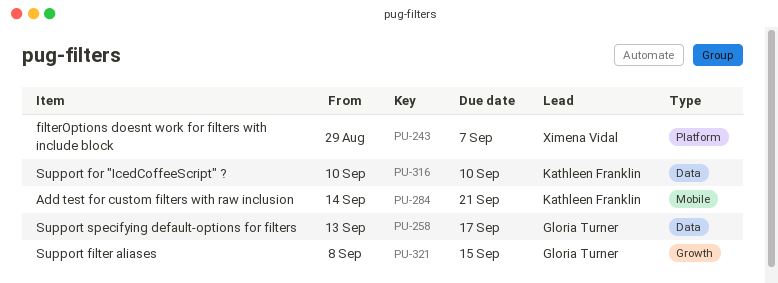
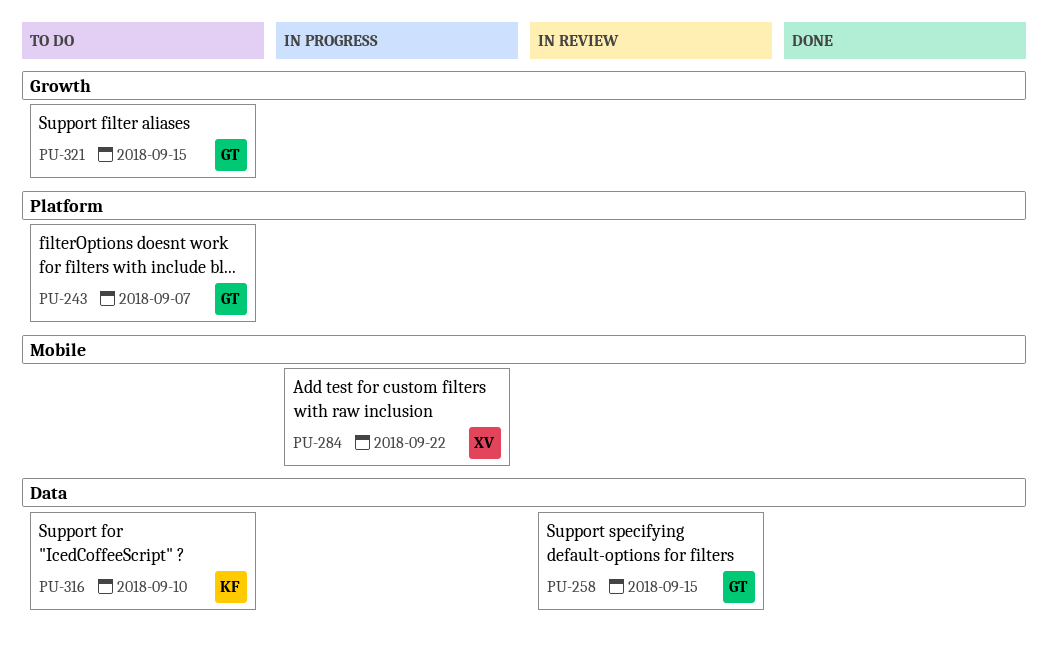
PU-243, owner: Ximena Vidal -> Gloria Turner
PU-258, due: Sep 17 -> Sep 15
PU-284, owner: Kathleen Franklin -> Ximena Vidal
PU-284, due: Sep 21 -> Sep 22

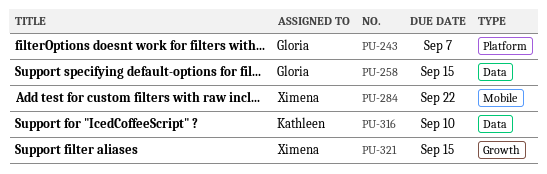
PU-321, owner: Gloria -> Ximena

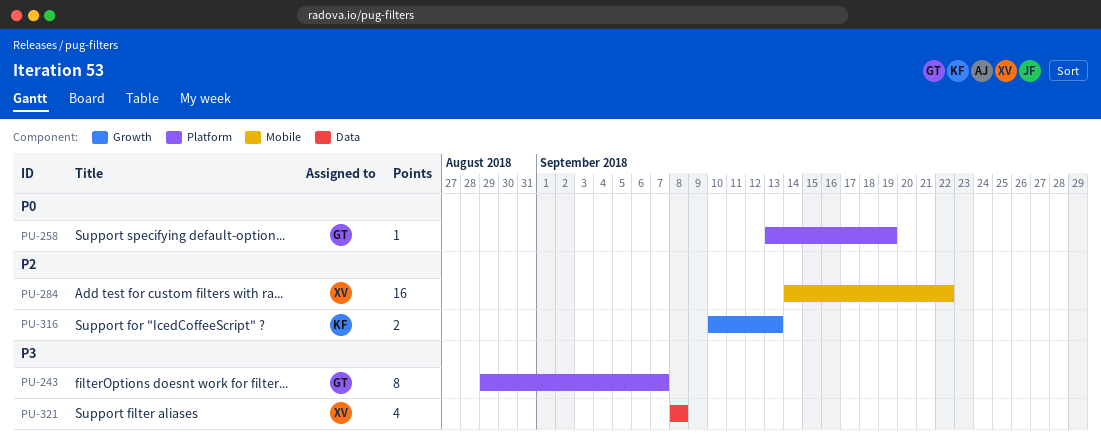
PU-258, label: Data -> Platform
PU-258, due: Sep 15 -> Sep 19
PU-316, label: Data -> Growth
PU-316, due: Sep 10 -> Sep 13
PU-321, label: Growth -> Data
PU-321, due: Sep 15 -> Sep 8

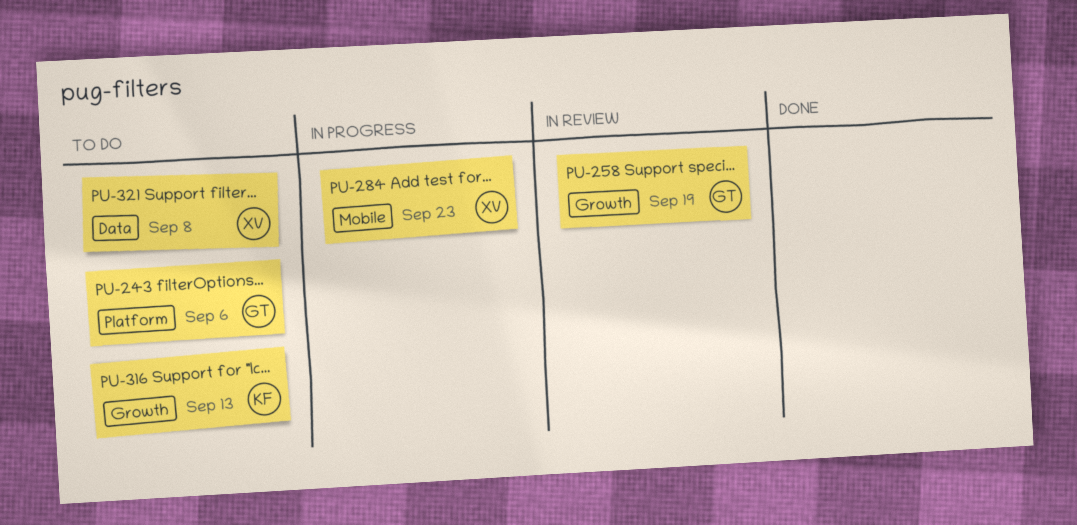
PU-243, due: Sep 7 -> Sep 6
PU-258, label: Platform -> Growth
PU-284, due: Sep 22 -> Sep 23

